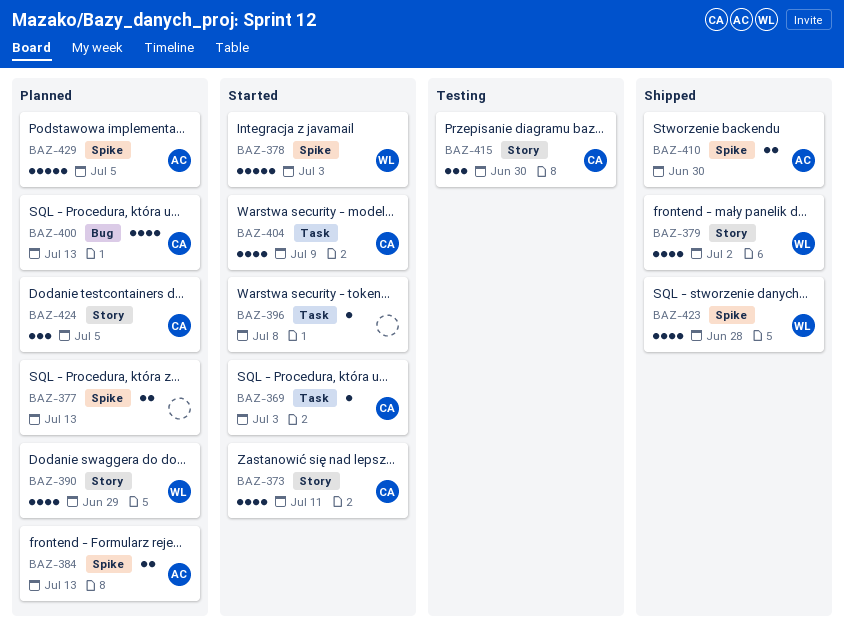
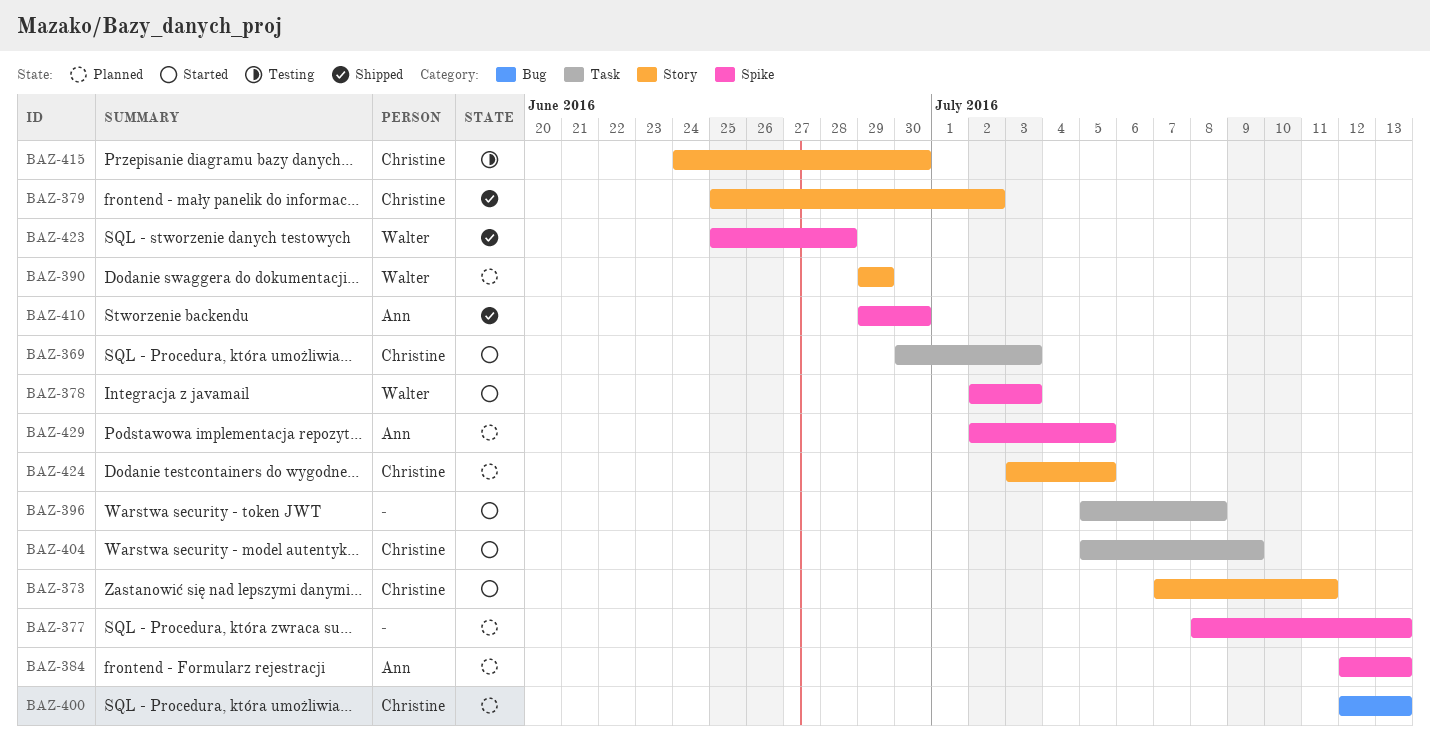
BAZ-379, owner: Walter -> Christine

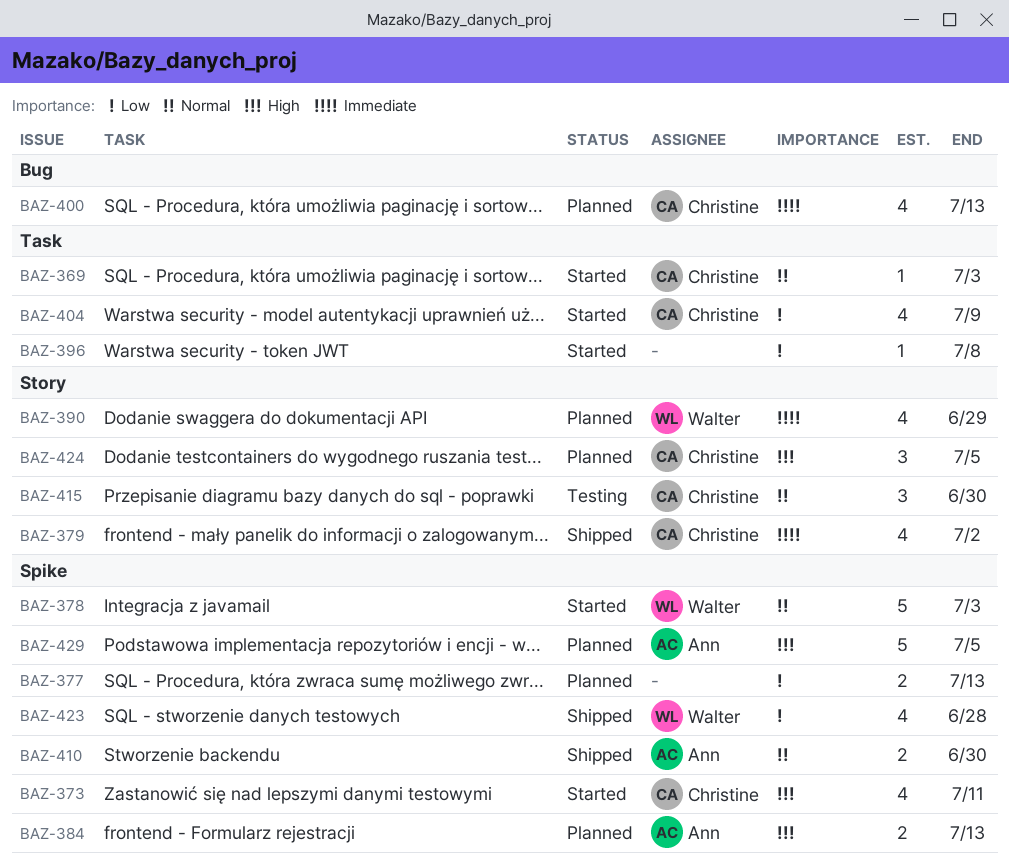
BAZ-373, label: Story -> Spike

